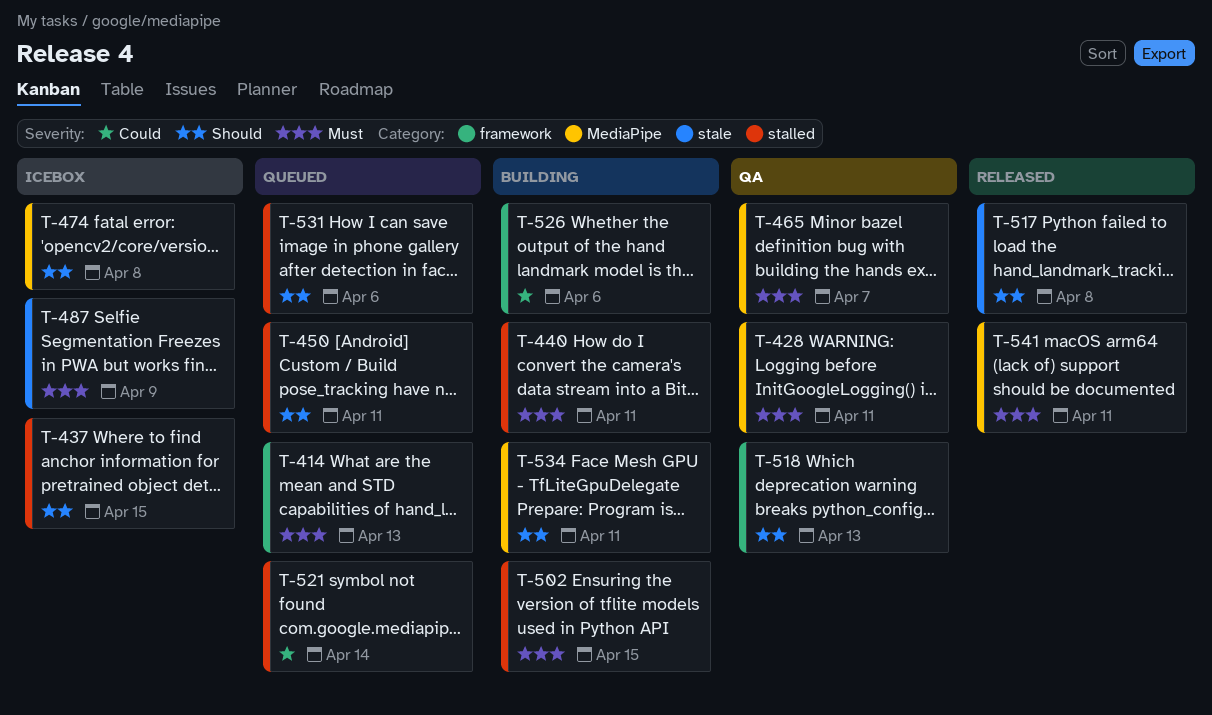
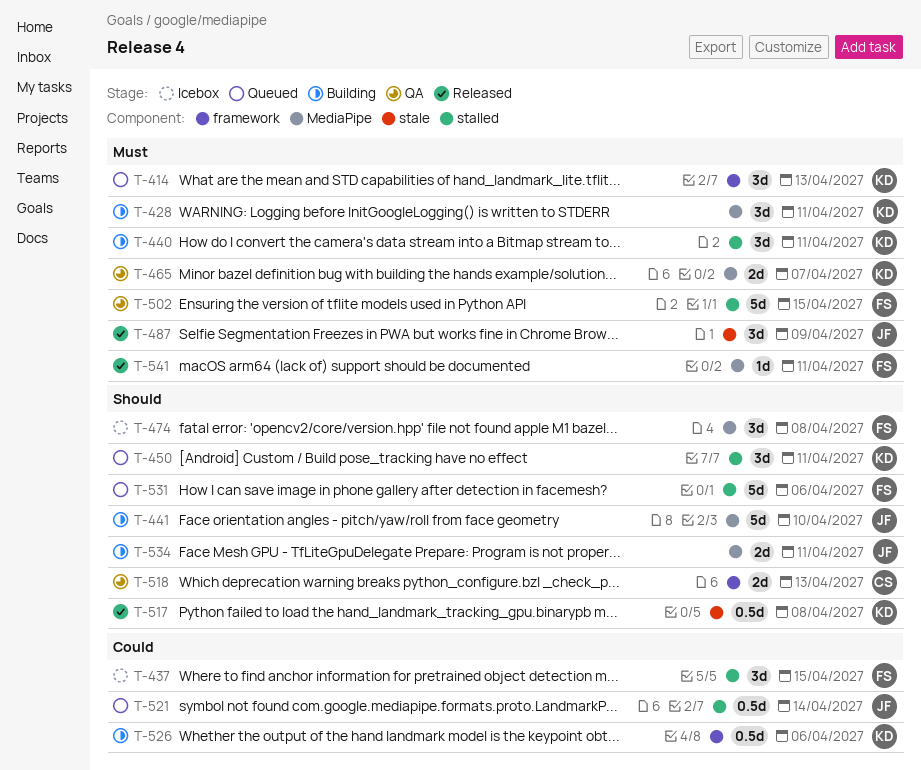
T-428, status: QA -> Building
T-437, priority: Should -> Could
T-441: none -> present
T-487, status: Icebox -> Released
T-502, status: Building -> QA

